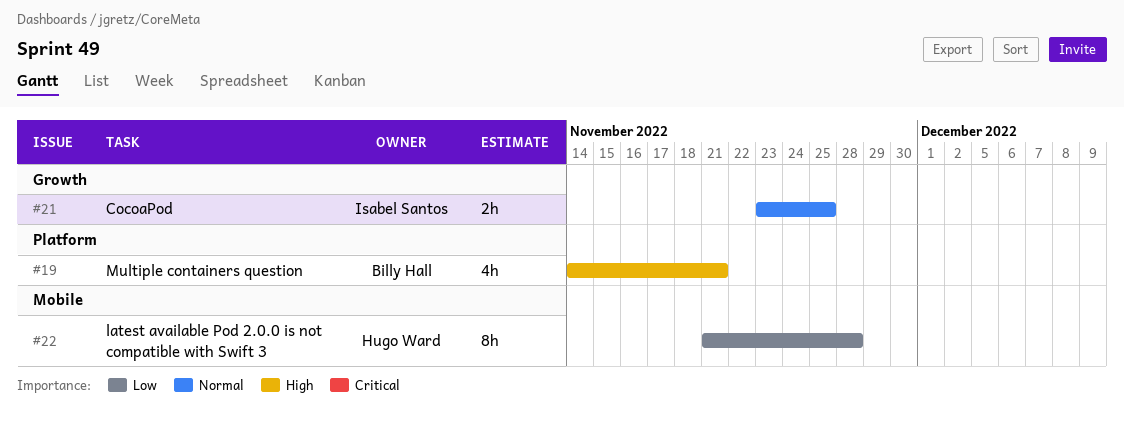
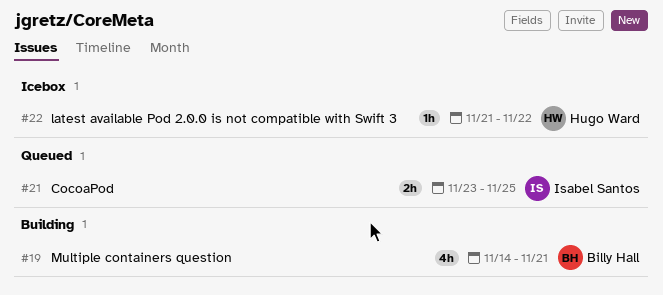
#22, estimate: 8h -> 1h
#22, due: Nov 28 -> Nov 22

